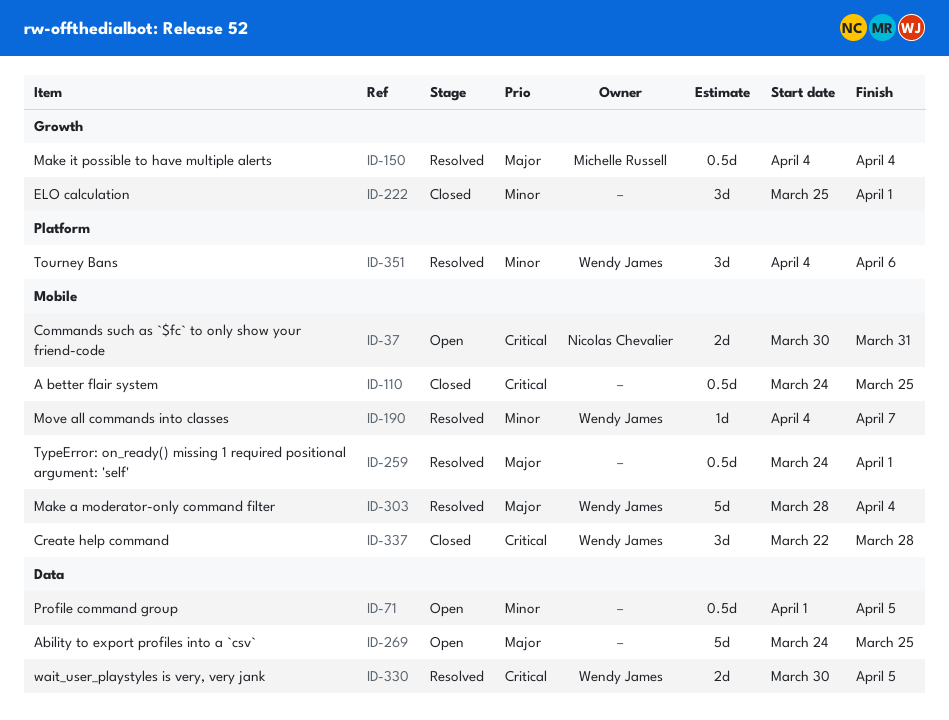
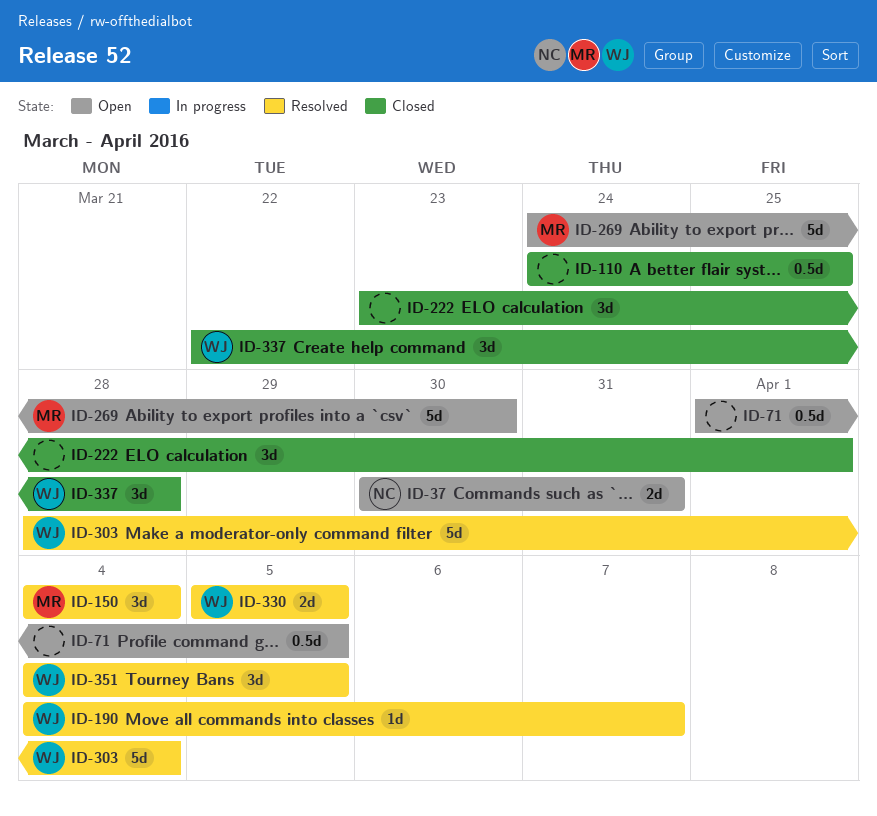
ID-150, estimate: 0.5d -> 3d
ID-222, start: Mar 25 -> Mar 23
ID-259: present -> none
ID-269, owner: none -> Michelle Russell
ID-269, due: Mar 25 -> Mar 30
ID-330, start: Mar 30 -> Apr 5
ID-351, due: Apr 6 -> Apr 5

